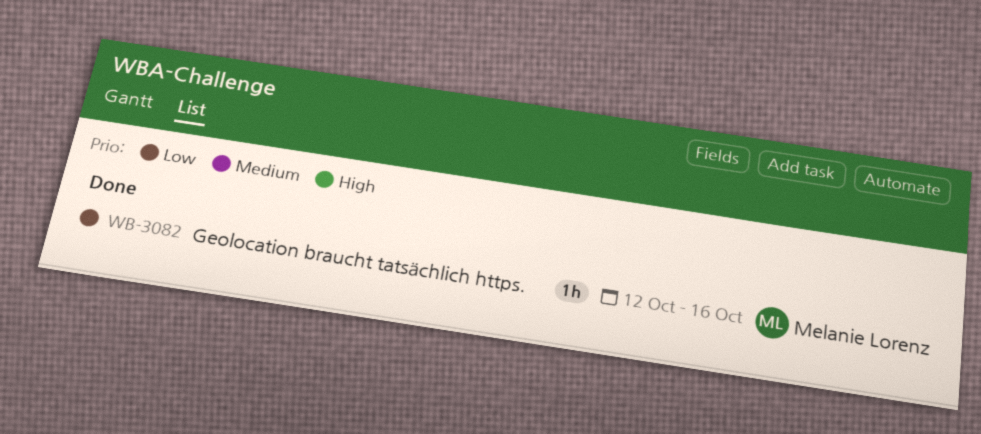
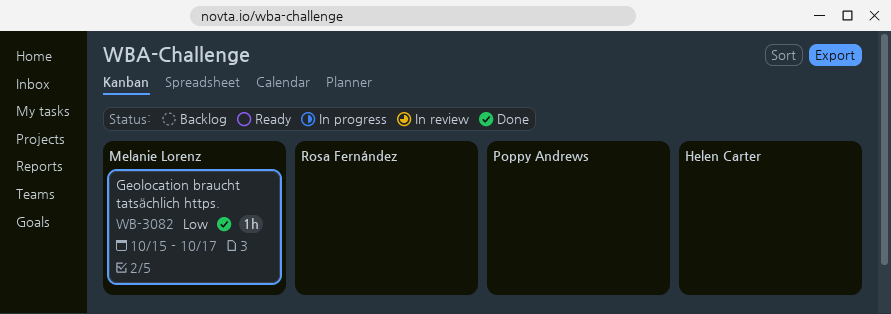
WB-3082, start: Oct 12 -> Oct 15
WB-3082, due: Oct 16 -> Oct 17

